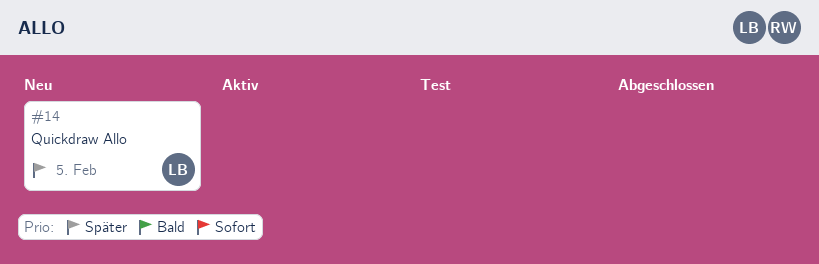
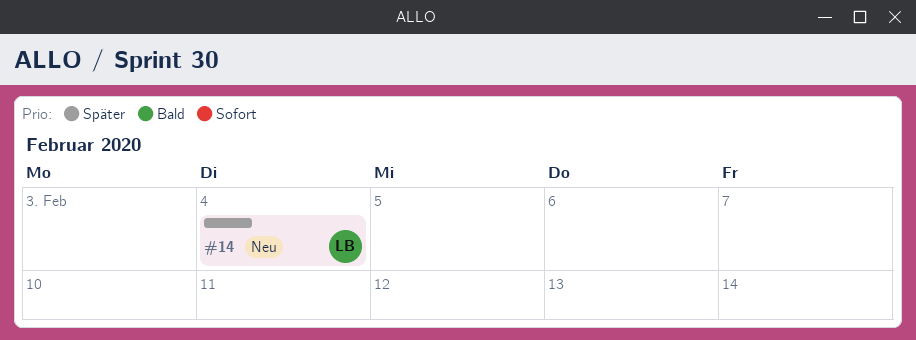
#14, due: Feb 5 -> Feb 4

